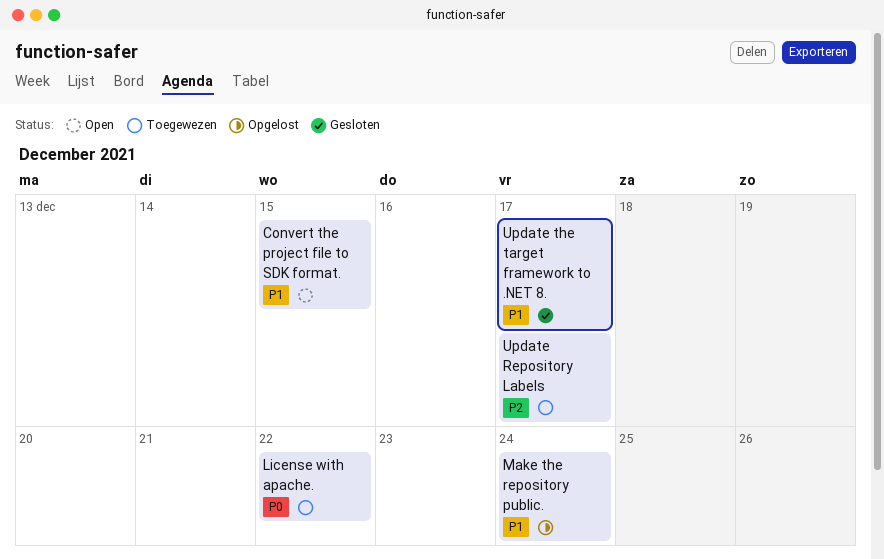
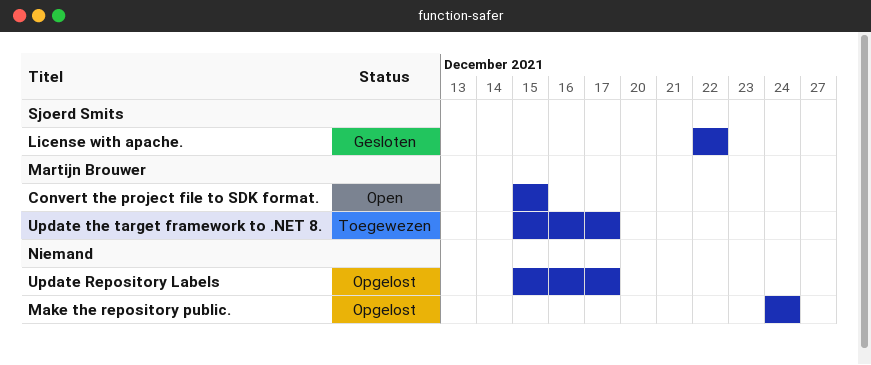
License with apache., status: Toegewezen -> Gesloten
Update Repository Labels, status: Toegewezen -> Opgelost
Update the target framework to .NET 8., status: Gesloten -> Toegewezen

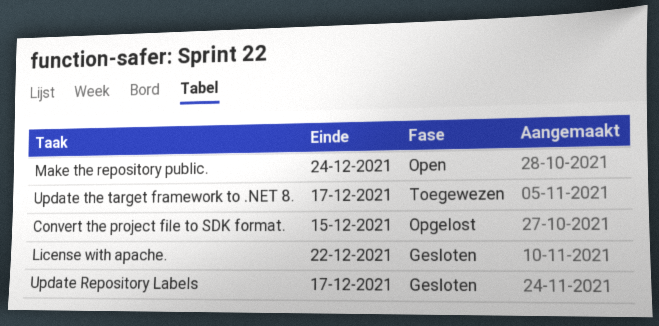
Convert the project file to SDK format., status: Open -> Opgelost
Make the repository public., status: Opgelost -> Open
Update Repository Labels, status: Opgelost -> Gesloten

